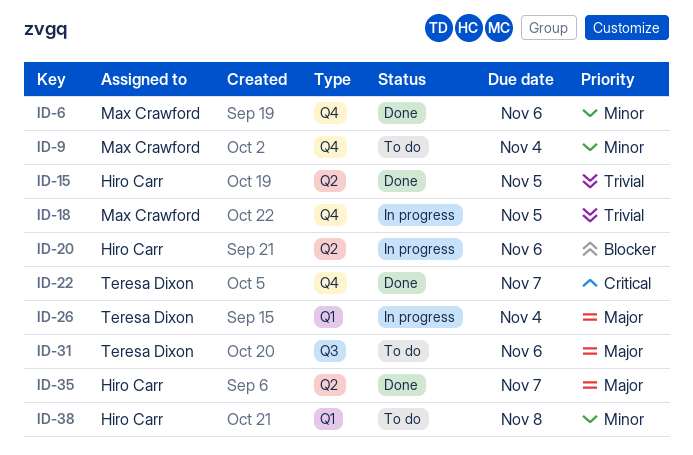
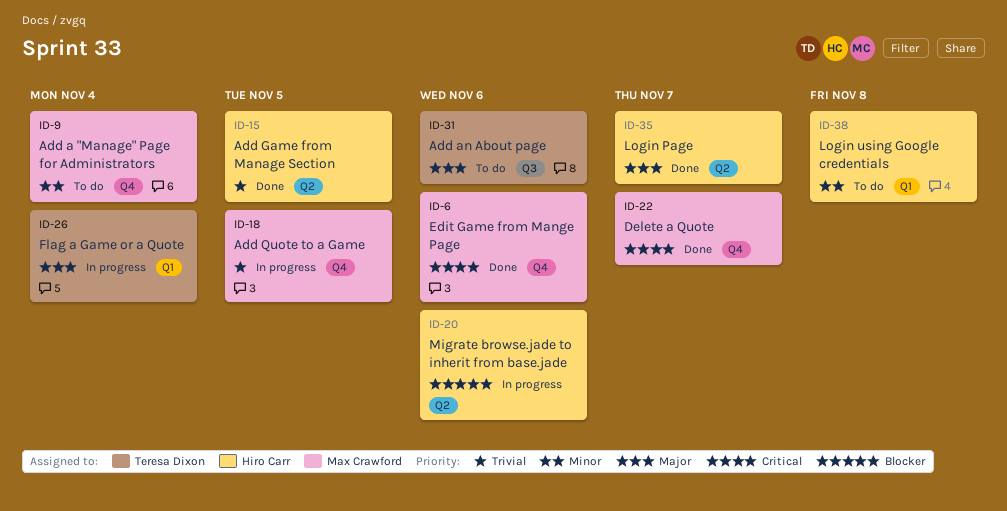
ID-6, priority: Minor -> Critical
ID-22, owner: Teresa Dixon -> Max Crawford

